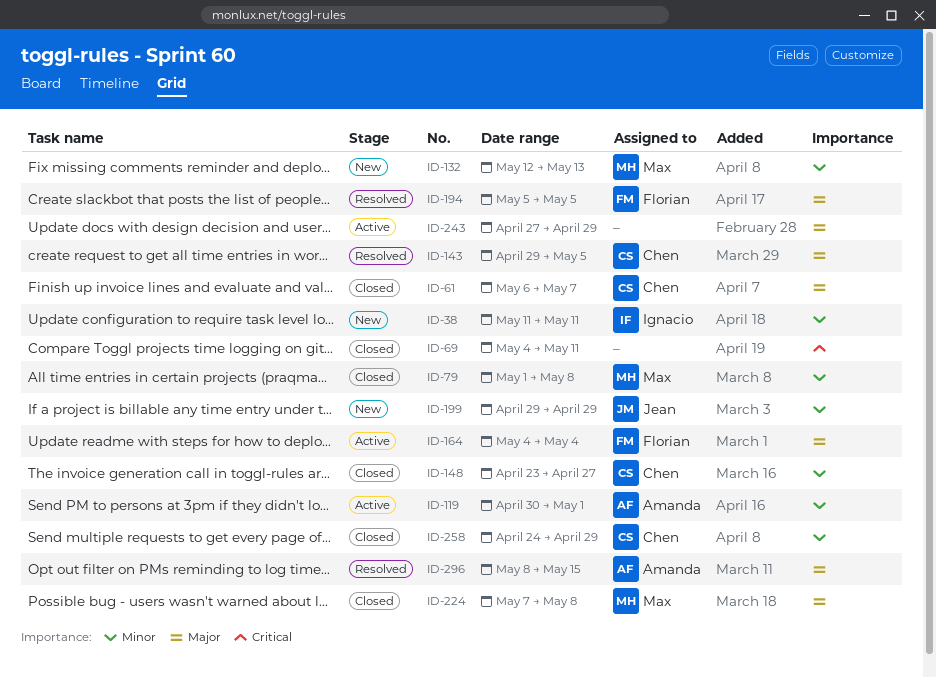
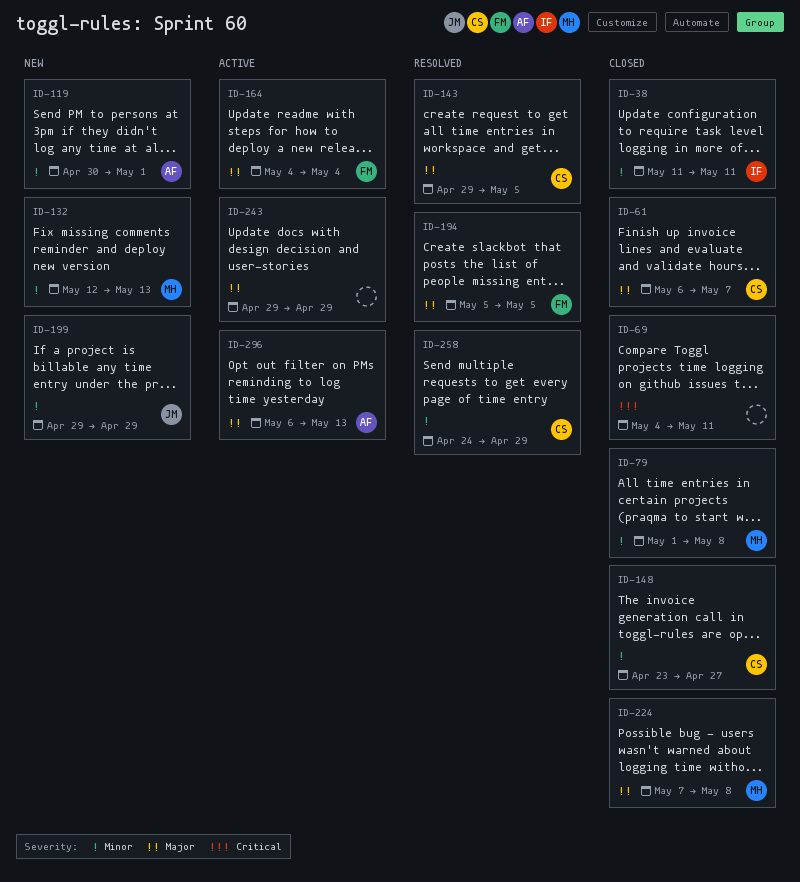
ID-38, status: New -> Closed
ID-119, status: Active -> New
ID-243, start: Apr 27 -> Apr 29
ID-258, status: Closed -> Resolved
ID-296, status: Resolved -> Active
ID-296, start: May 8 -> May 6
ID-296, due: May 15 -> May 13

